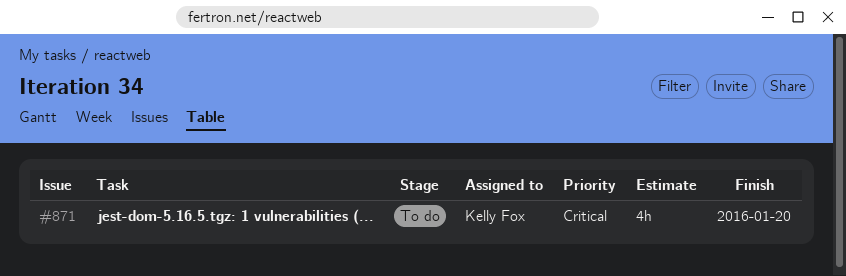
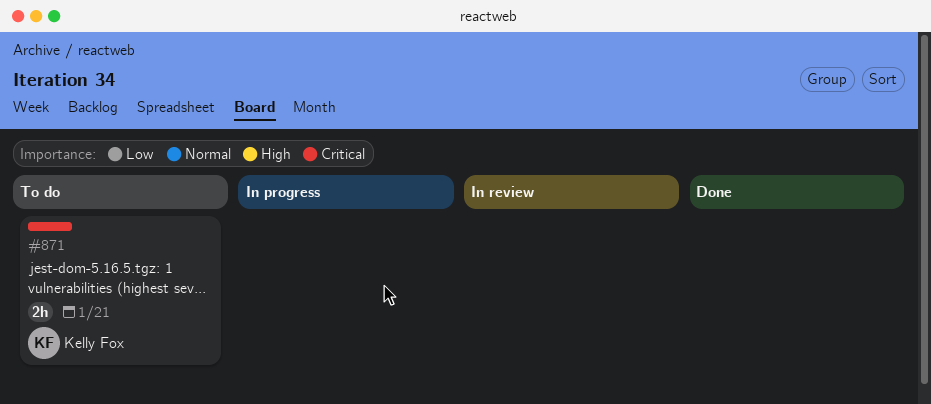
#871, estimate: 4h -> 2h
#871, due: Jan 20 -> Jan 21

